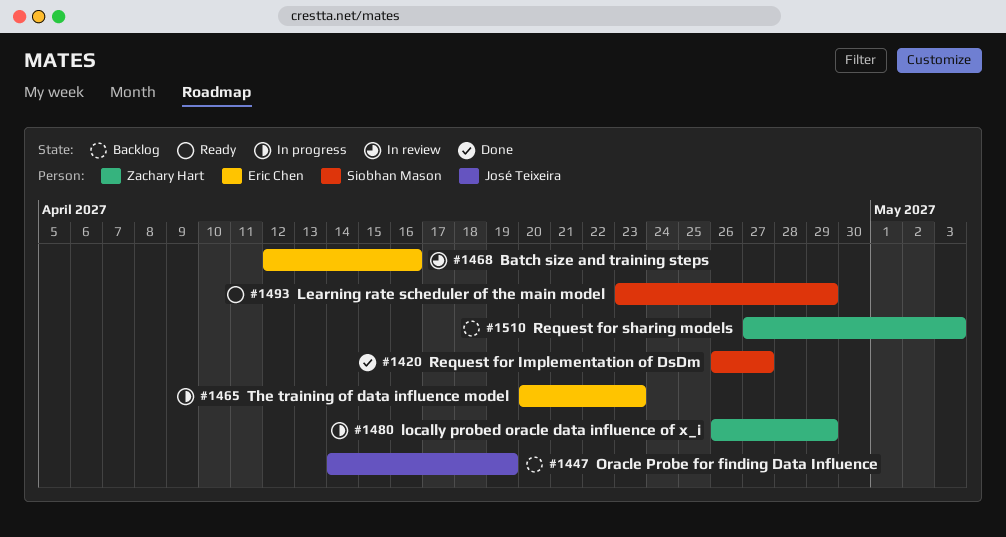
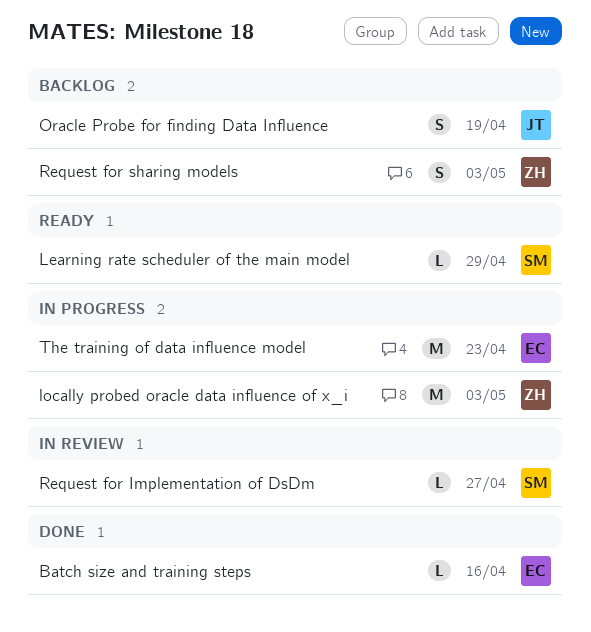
Batch size and training steps, status: In review -> Done
locally probed oracle data influence of x_i, due: Apr 29 -> May 3
Request for Implementation of DsDm, status: Done -> In review

